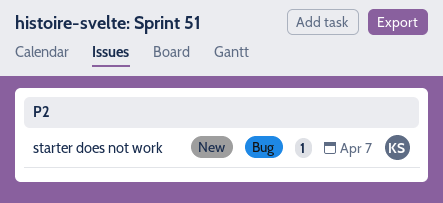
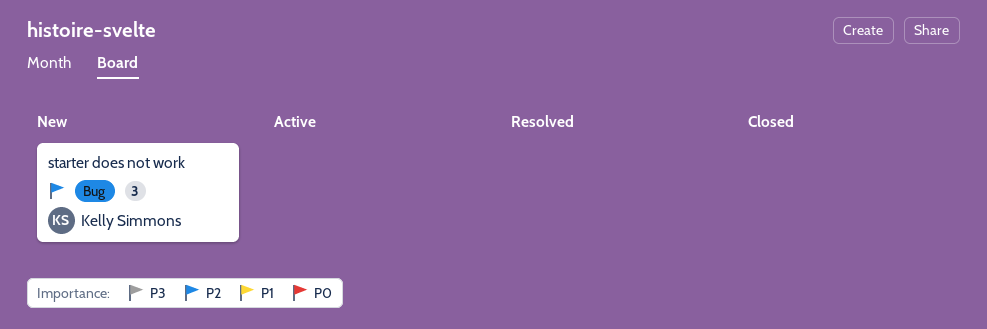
starter does not work, estimate: 1 -> 3

